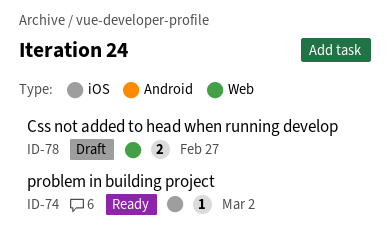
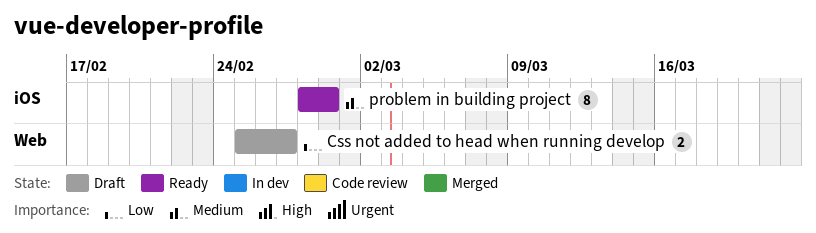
problem in building project, estimate: 1 -> 8
problem in building project, due: Mar 2 -> Feb 29

